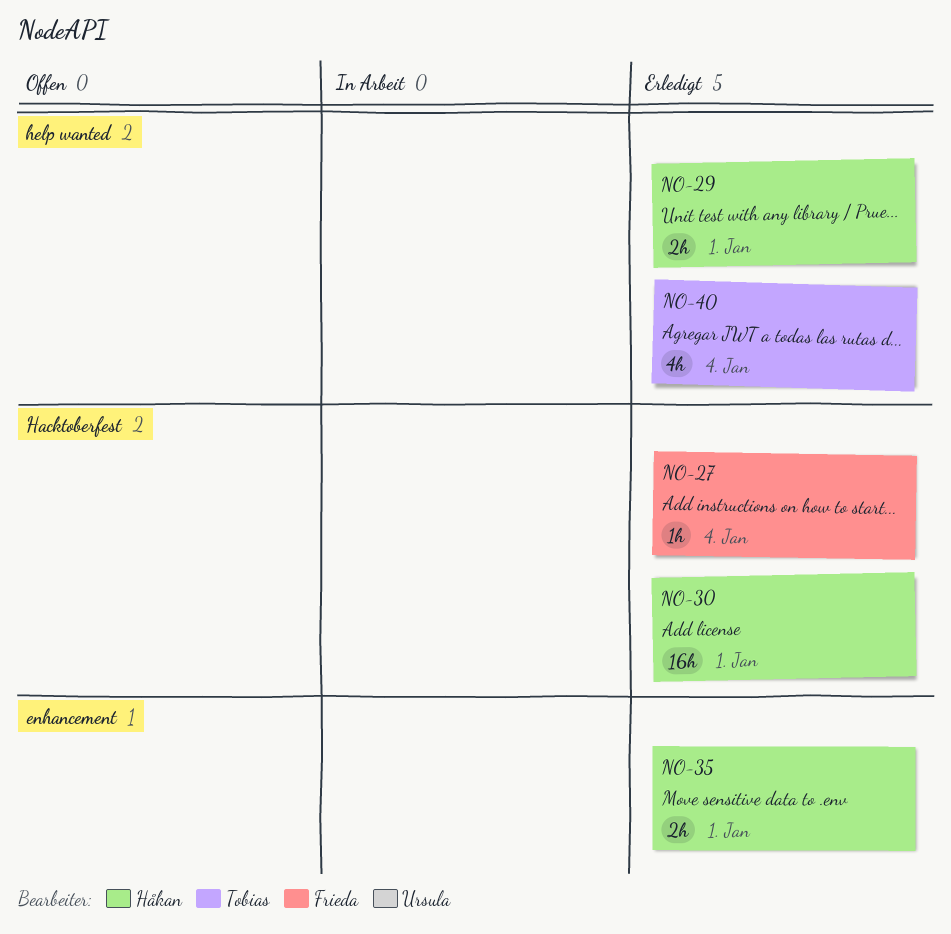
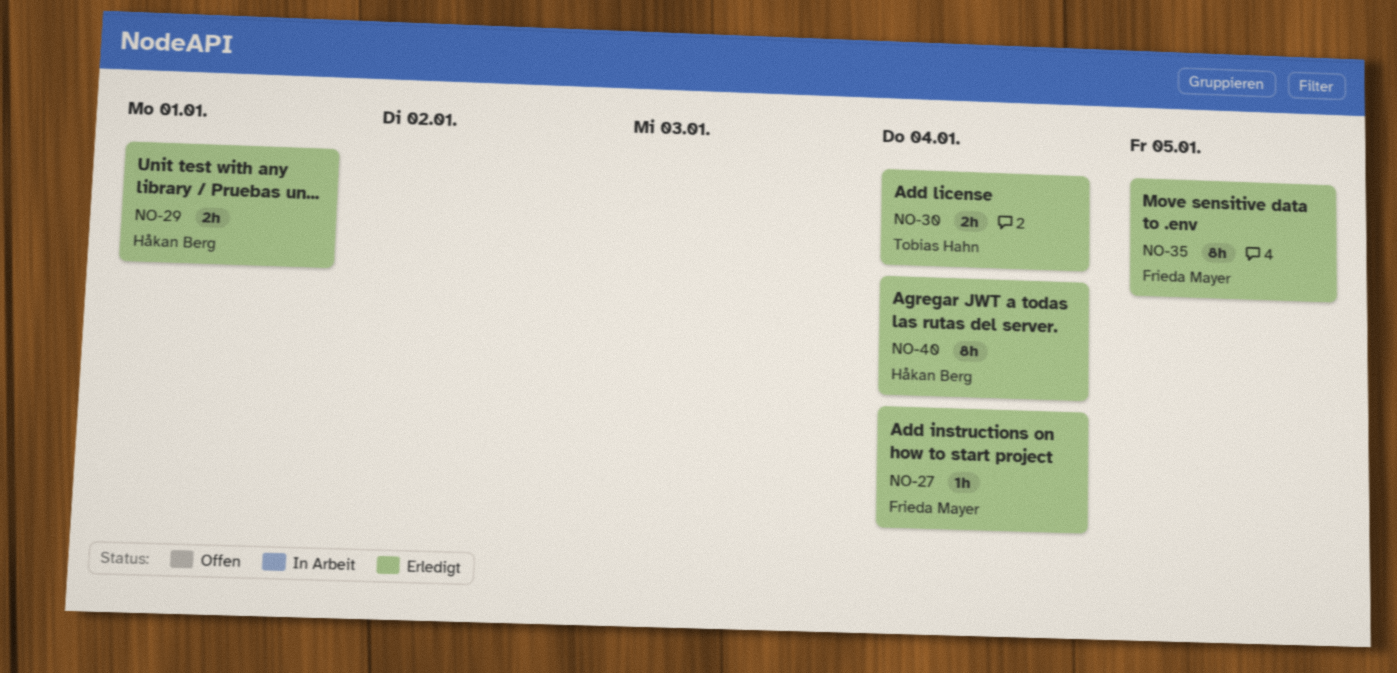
NO-30, owner: Håkan Berg -> Tobias Hahn
NO-30, estimate: 16h -> 2h
NO-30, due: Jan 1 -> Jan 4
NO-35, owner: Håkan Berg -> Frieda Mayer
NO-35, estimate: 2h -> 8h
NO-35, due: Jan 1 -> Jan 5
NO-40, owner: Tobias Hahn -> Håkan Berg
NO-40, estimate: 4h -> 8h

